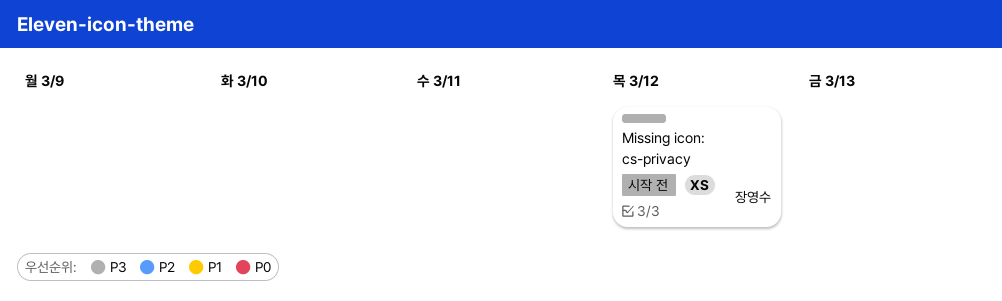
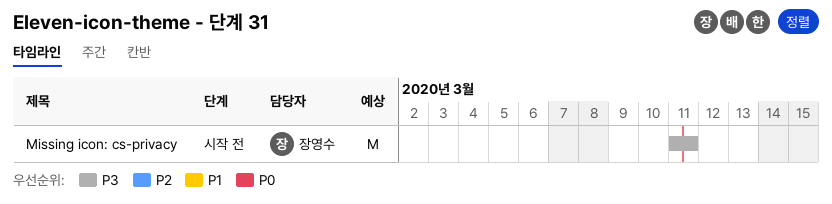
Missing icon: cs-privacy, estimate: XS -> M
Missing icon: cs-privacy, due: Mar 12 -> Mar 11

